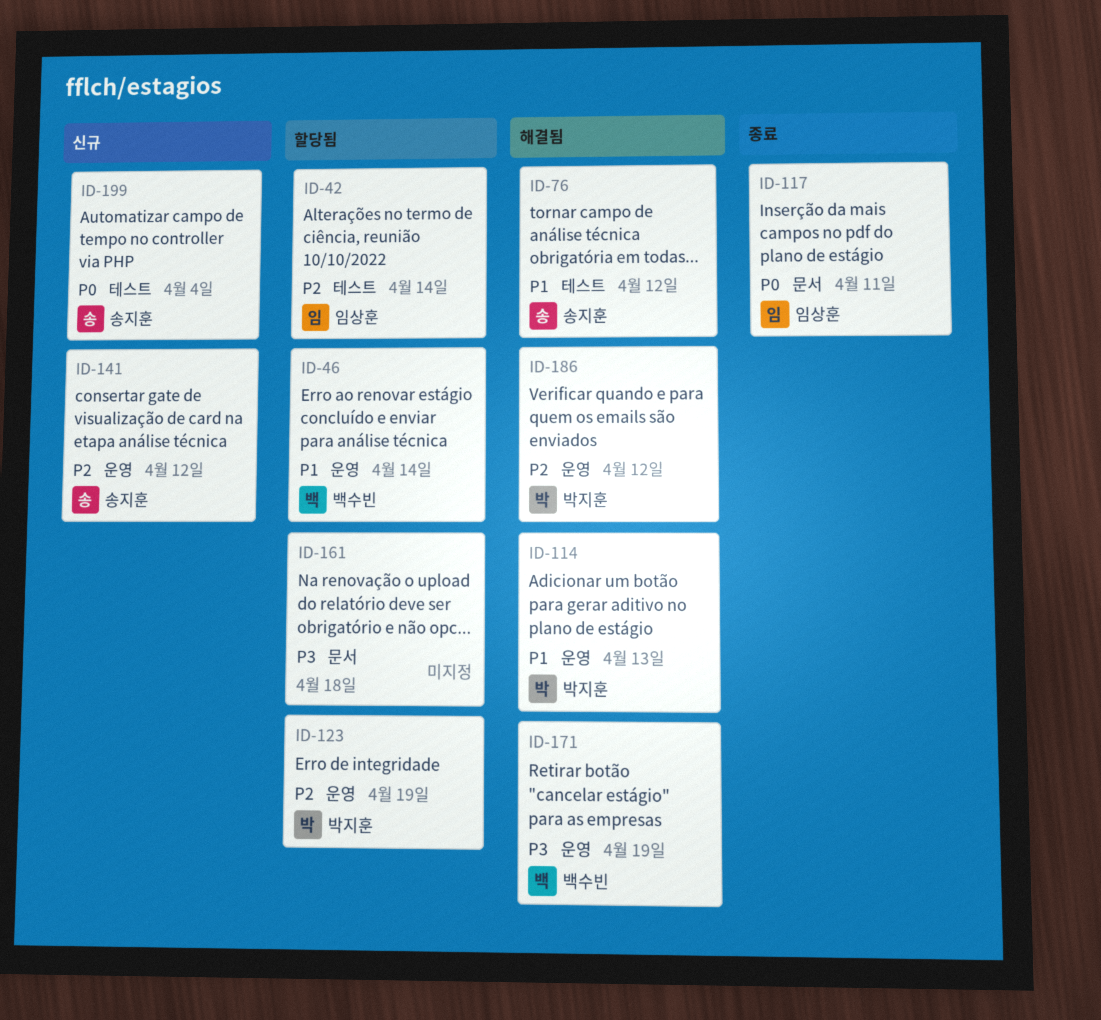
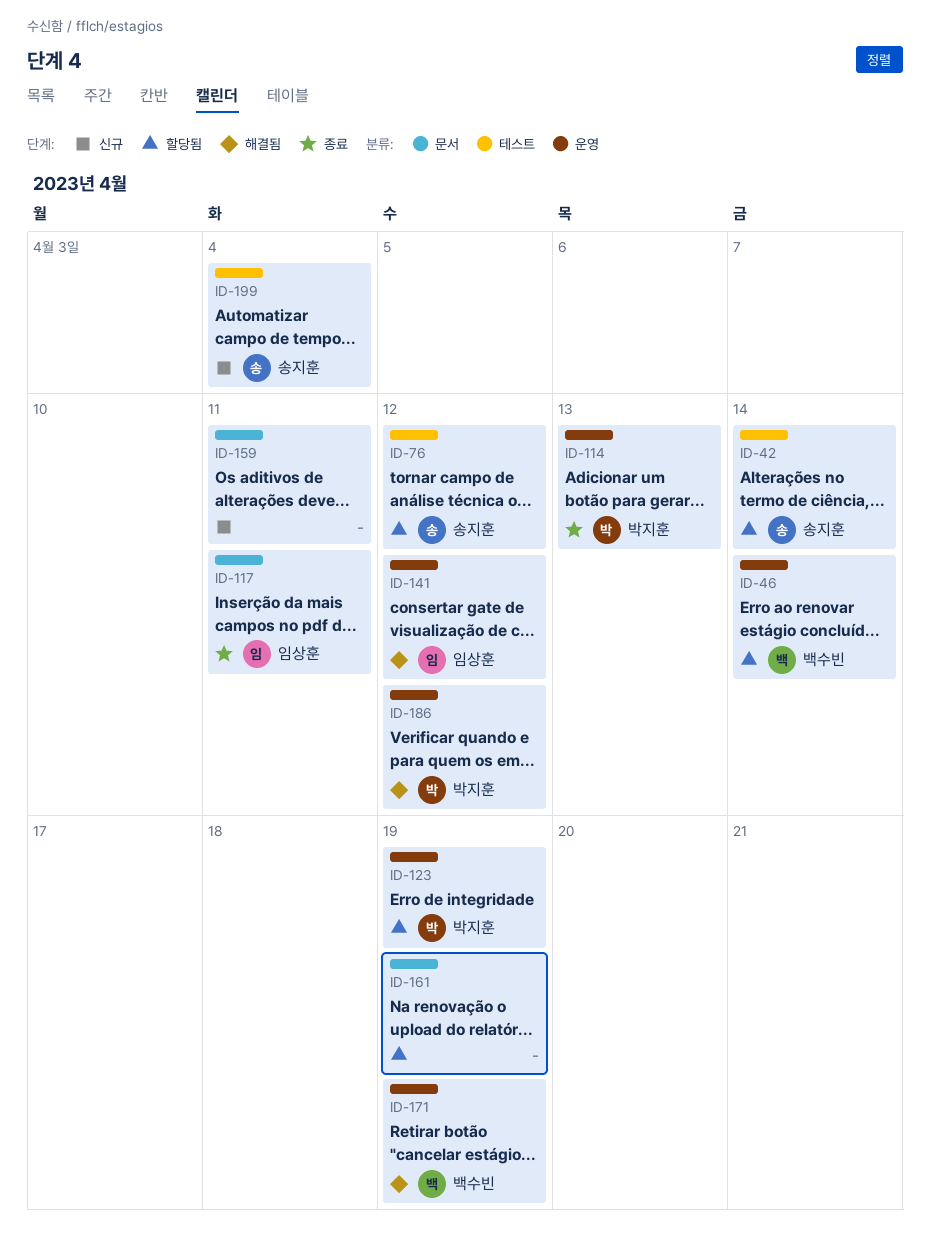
ID-42, owner: 임상훈 -> 송지훈
ID-76, status: 해결됨 -> 할당됨
ID-114, status: 해결됨 -> 종료
ID-141, status: 신규 -> 해결됨
ID-141, owner: 송지훈 -> 임상훈
ID-159: none -> present
ID-161, due: Apr 18 -> Apr 19

